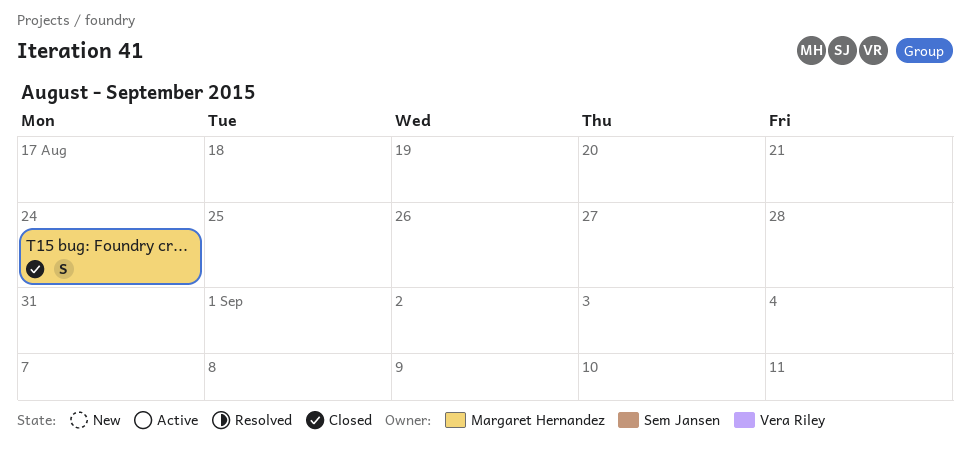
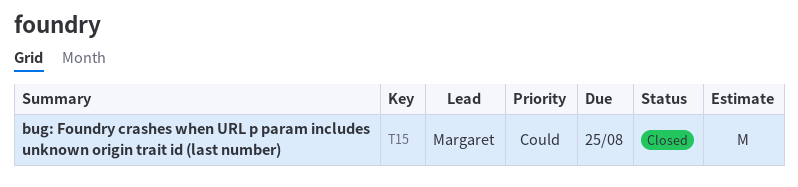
T15, estimate: S -> M
T15, due: Aug 24 -> Aug 25

